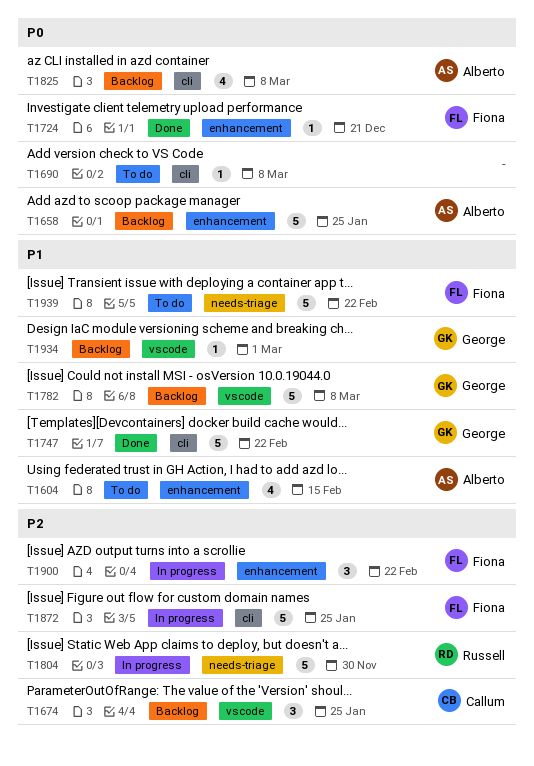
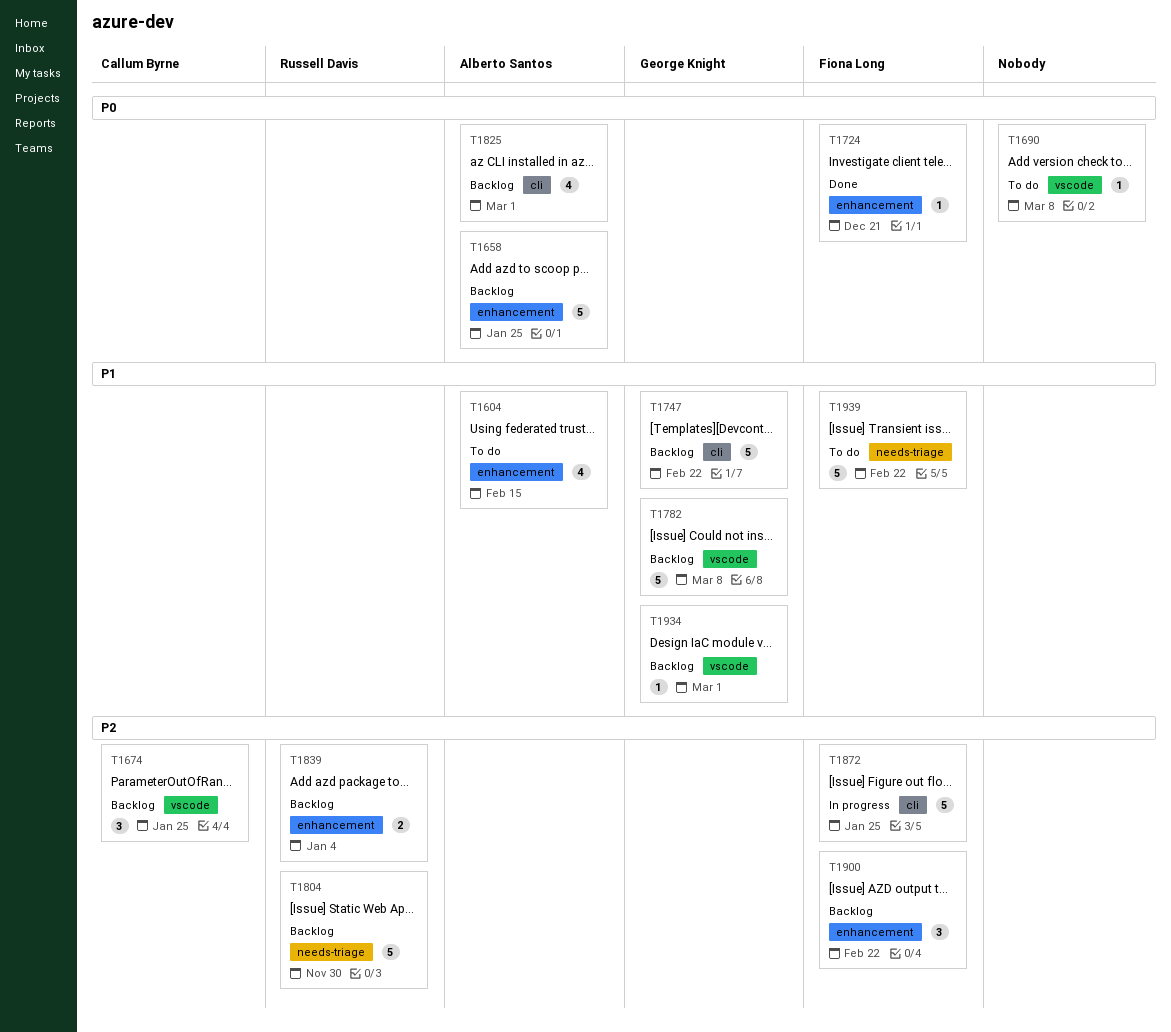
T1690, label: cli -> vscode
T1747, status: Done -> Backlog
T1804, status: In progress -> Backlog
T1825, due: Mar 8 -> Mar 1
T1839: none -> present
T1900, status: In progress -> Backlog

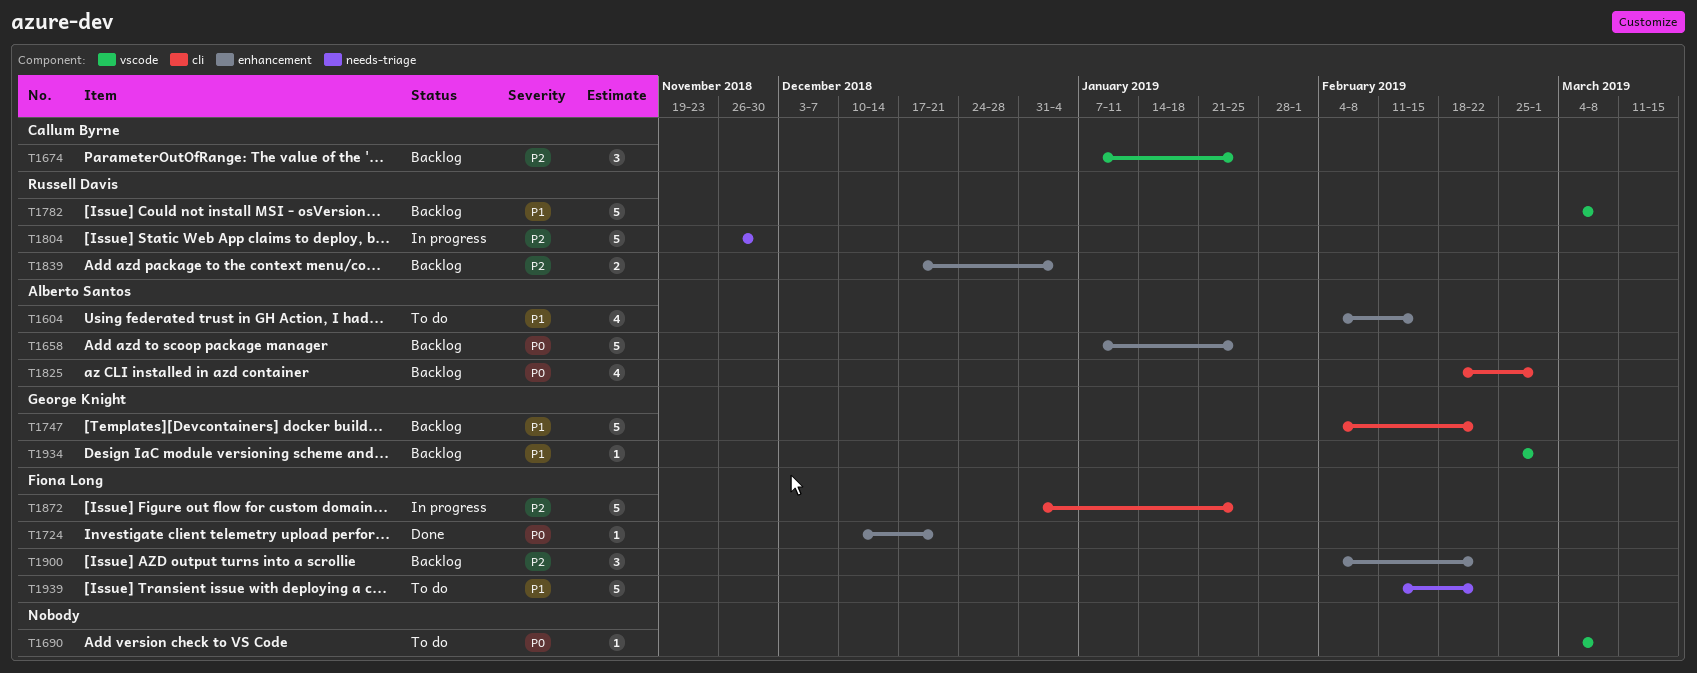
T1782, owner: George Knight -> Russell Davis
T1804, status: Backlog -> In progress

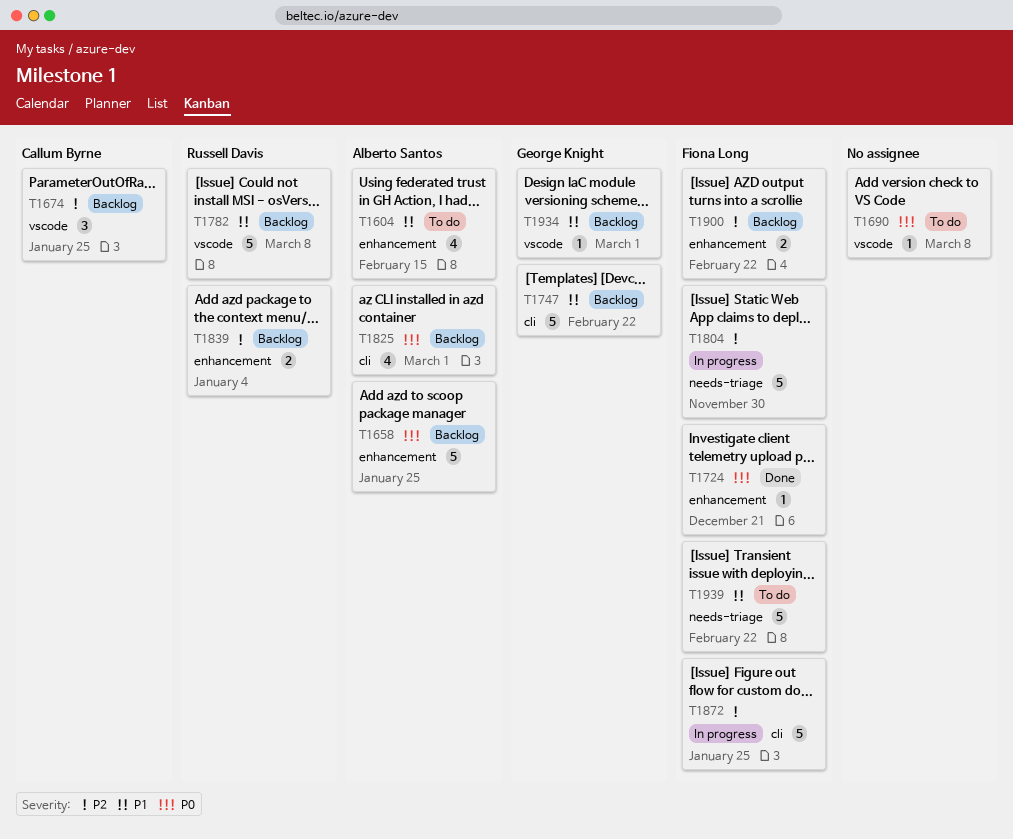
T1804, owner: Russell Davis -> Fiona Long
T1900, estimate: 3 -> 2

